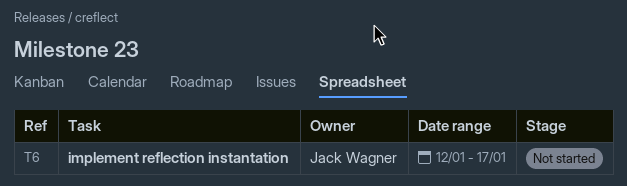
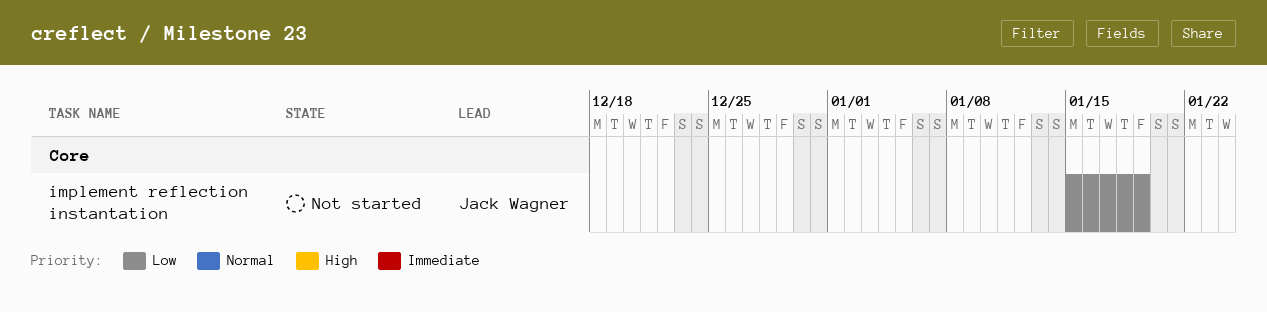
implement reflection instantation, start: Jan 12 -> Jan 15
implement reflection instantation, due: Jan 17 -> Jan 19

